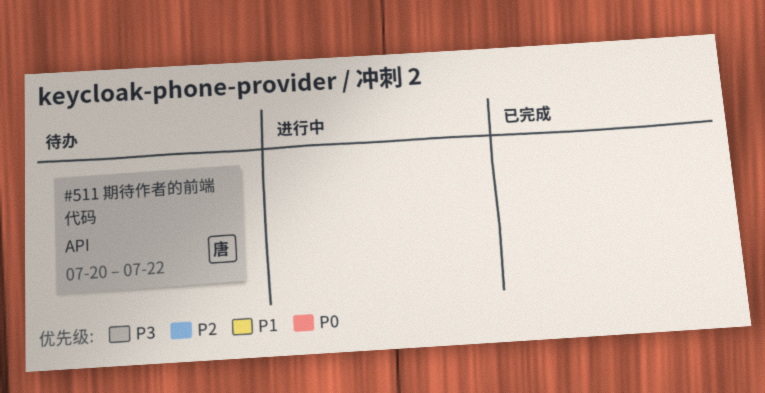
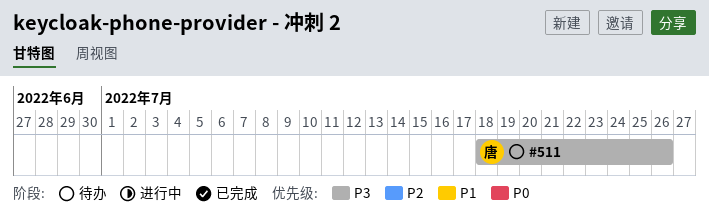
#511, start: Jul 20 -> Jul 18
#511, due: Jul 22 -> Jul 26

